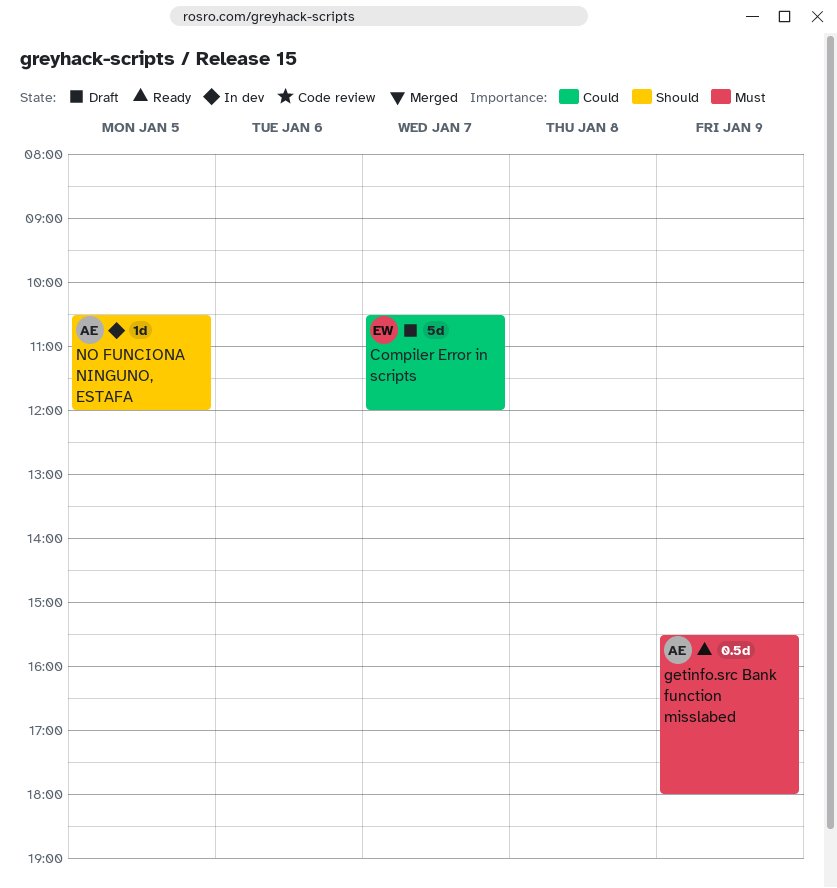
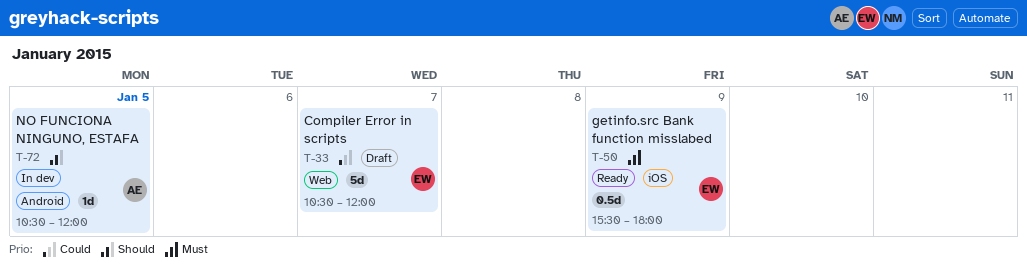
getinfo.src Bank function misslabed, owner: AE -> EW

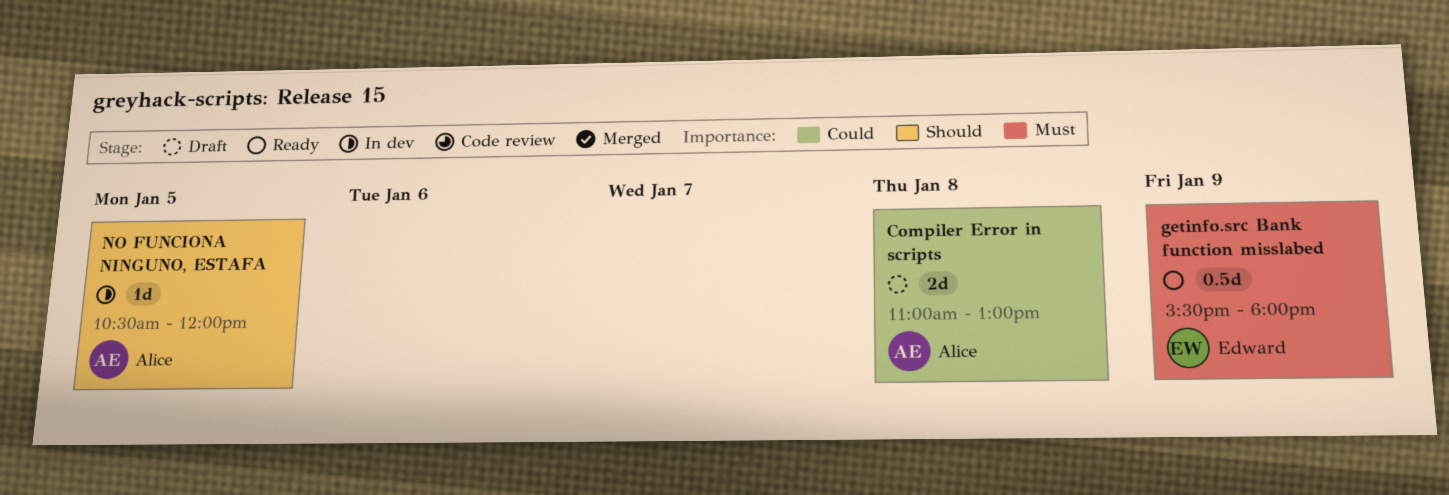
Compiler Error in scripts, owner: Edward -> Alice
Compiler Error in scripts, estimate: 5d -> 2d
Compiler Error in scripts, day: Jan 7 -> Jan 8
Compiler Error in scripts, begins: 10:30 -> 11:00
Compiler Error in scripts, ends: 12:00 -> 13:00

